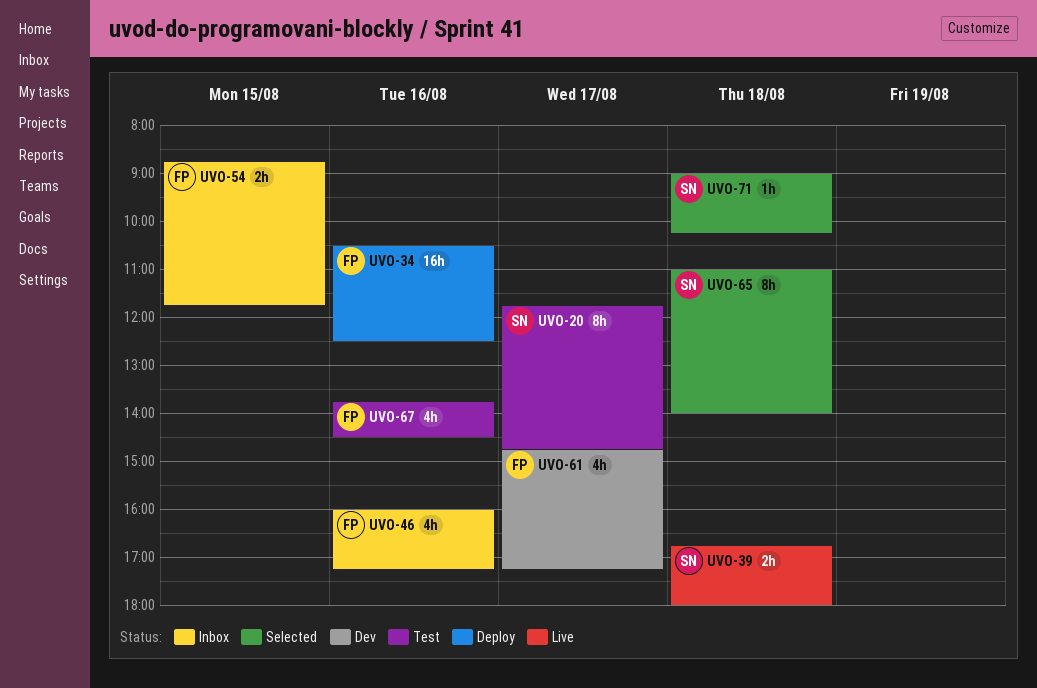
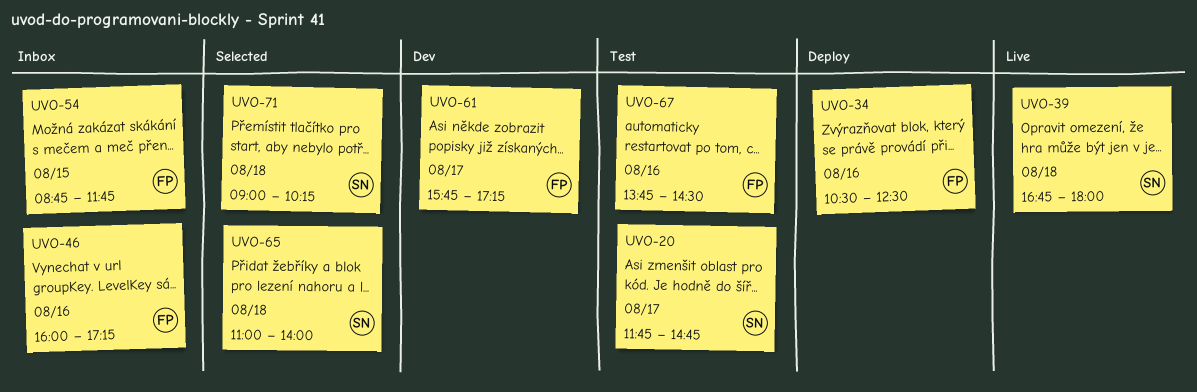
UVO-61, begins: 14:45 -> 15:45

